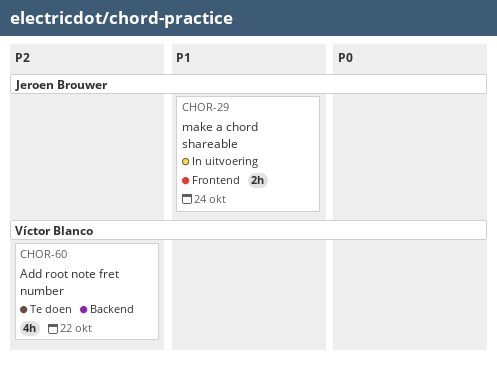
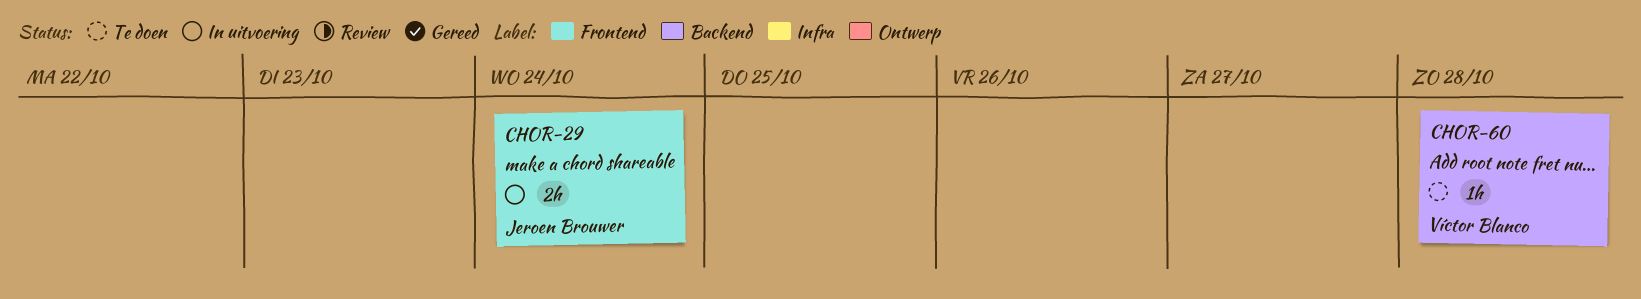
CHOR-60, estimate: 4h -> 1h
CHOR-60, due: Oct 22 -> Oct 28

